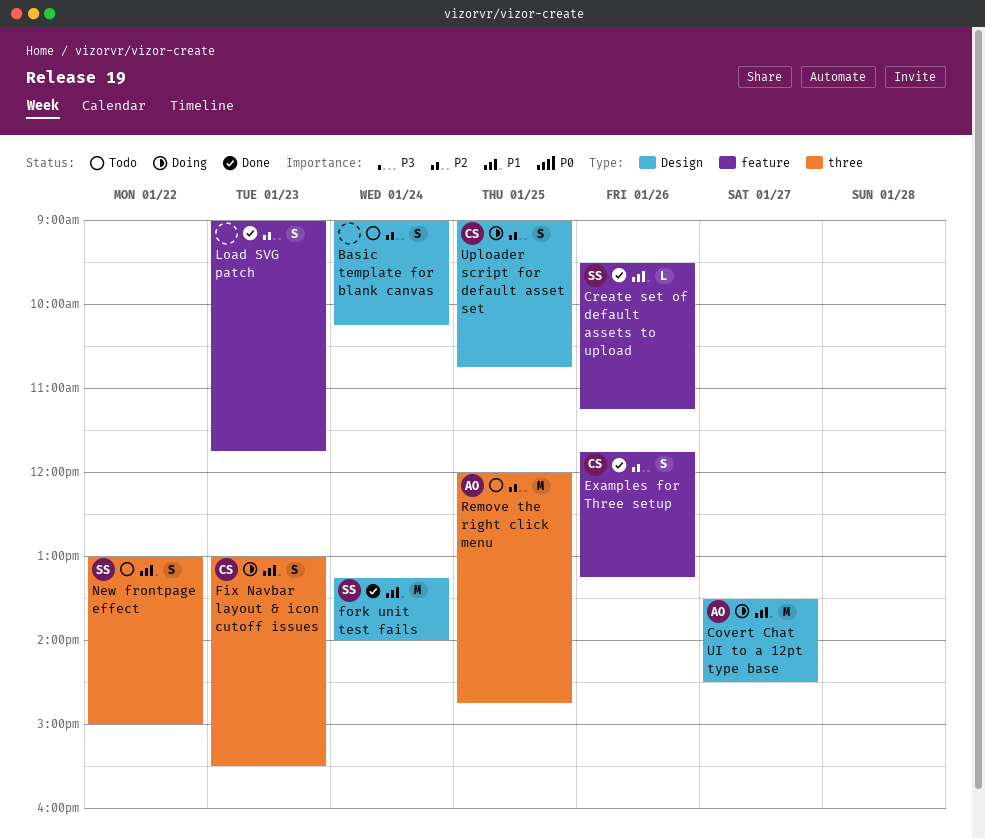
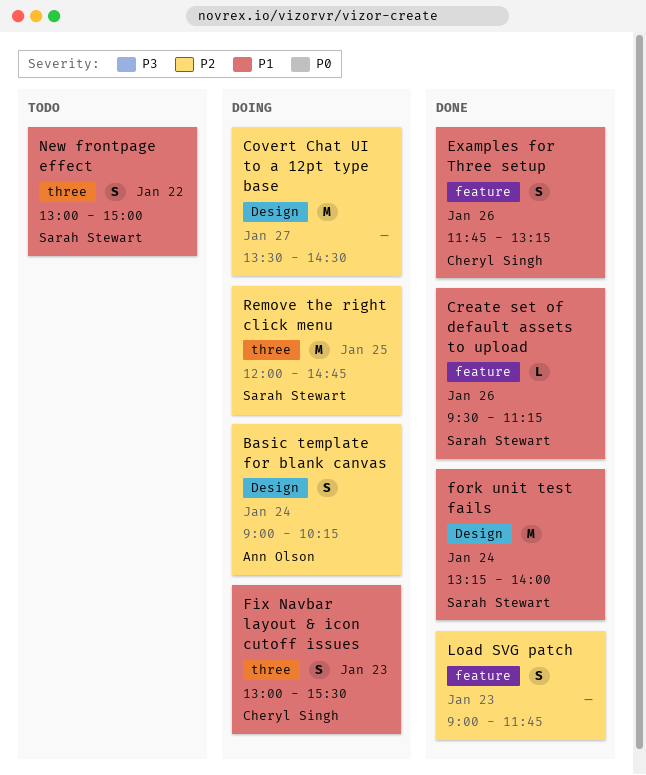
Basic template for blank canvas, status: Todo -> Doing
Basic template for blank canvas, owner: none -> Ann Olson
Covert Chat UI to a 12pt type base, owner: Ann Olson -> none
Covert Chat UI to a 12pt type base, priority: P1 -> P2
Examples for Three setup, priority: P2 -> P1
Remove the right click menu, status: Todo -> Doing
Remove the right click menu, owner: Ann Olson -> Sarah Stewart
Uploader script for default asset set: present -> none

